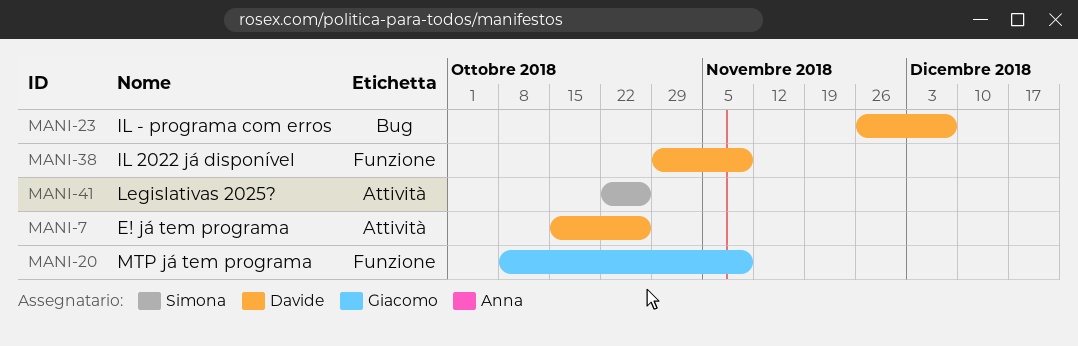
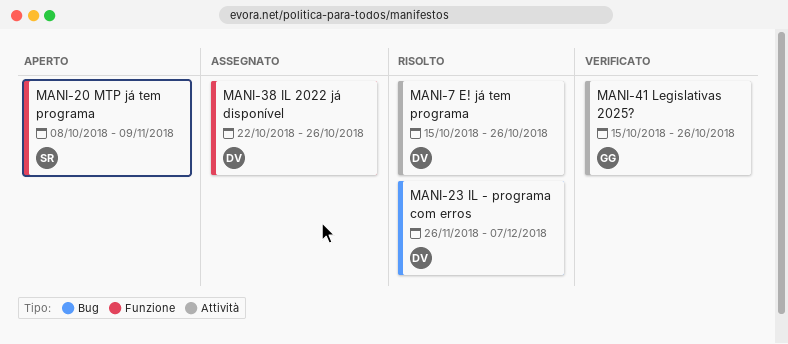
MANI-20, owner: Giacomo -> Simona
MANI-38, start: Oct 29 -> Oct 22
MANI-38, due: Nov 9 -> Oct 26
MANI-41, owner: Simona -> Giacomo
MANI-41, start: Oct 22 -> Oct 15

